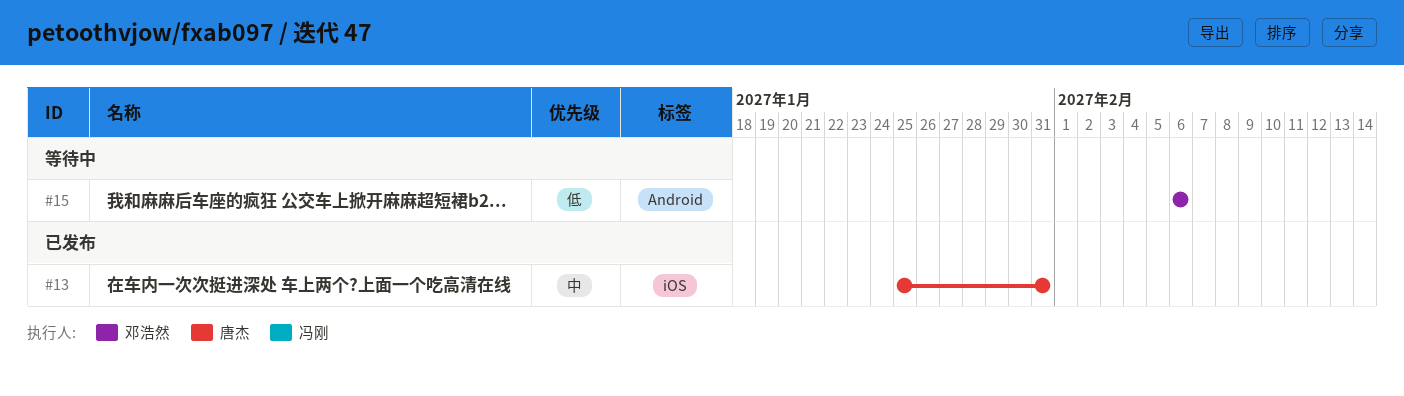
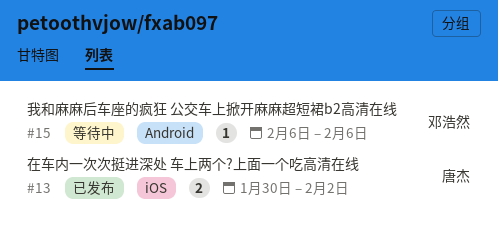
#13, start: Jan 25 -> Jan 30
#13, due: Jan 31 -> Feb 2

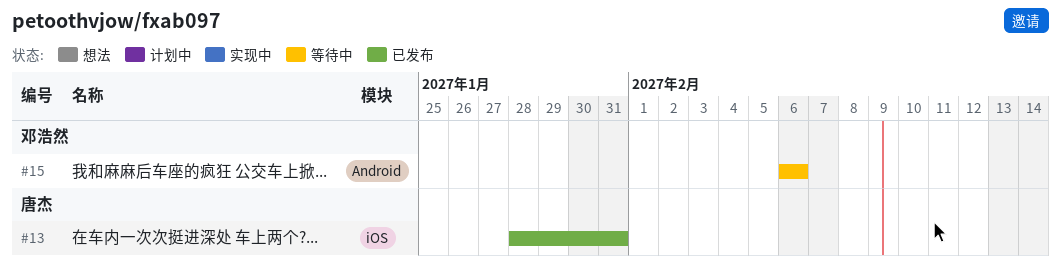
#13, start: Jan 30 -> Jan 28
#13, due: Feb 2 -> Jan 31

